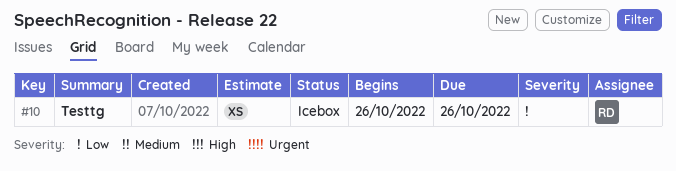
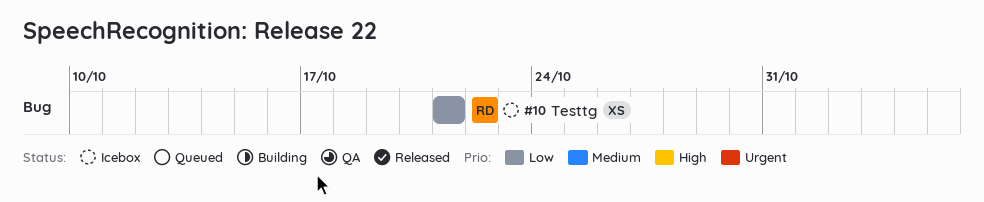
#10, start: Oct 26 -> Oct 21
#10, due: Oct 26 -> Oct 21

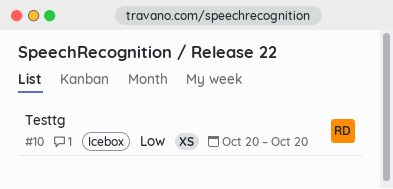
#10, start: Oct 21 -> Oct 20
#10, due: Oct 21 -> Oct 20

